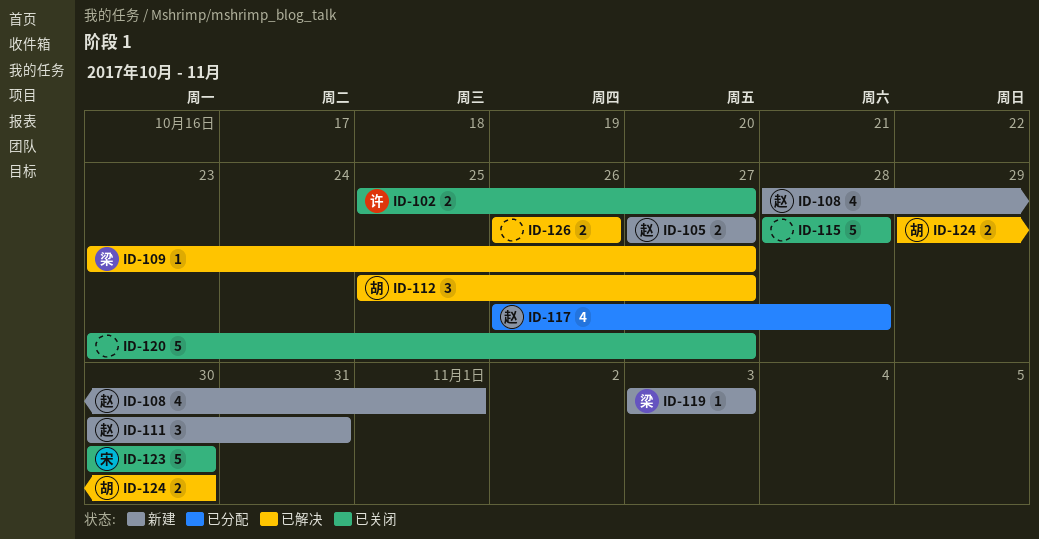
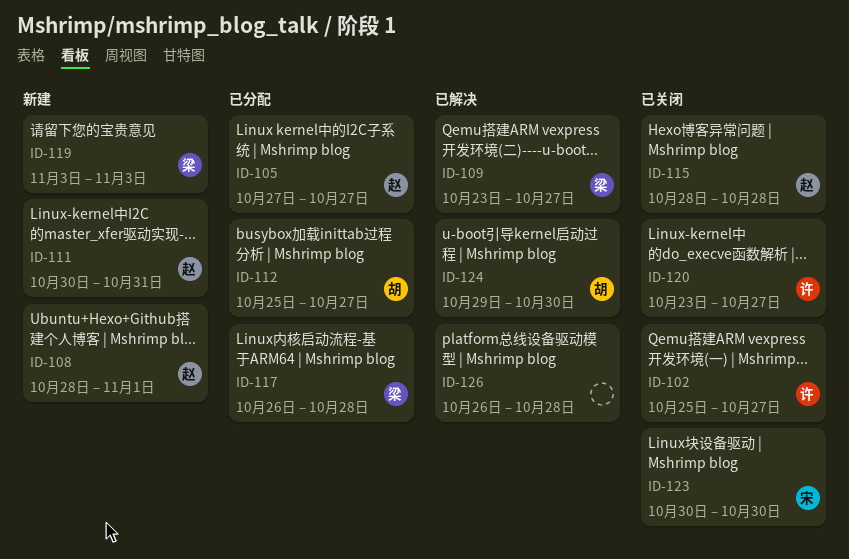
ID-105, status: 新建 -> 已分配
ID-112, status: 已解决 -> 已分配
ID-115, owner: none -> 赵
ID-117, owner: 赵 -> 梁
ID-120, owner: none -> 许
ID-126, due: Oct 26 -> Oct 28

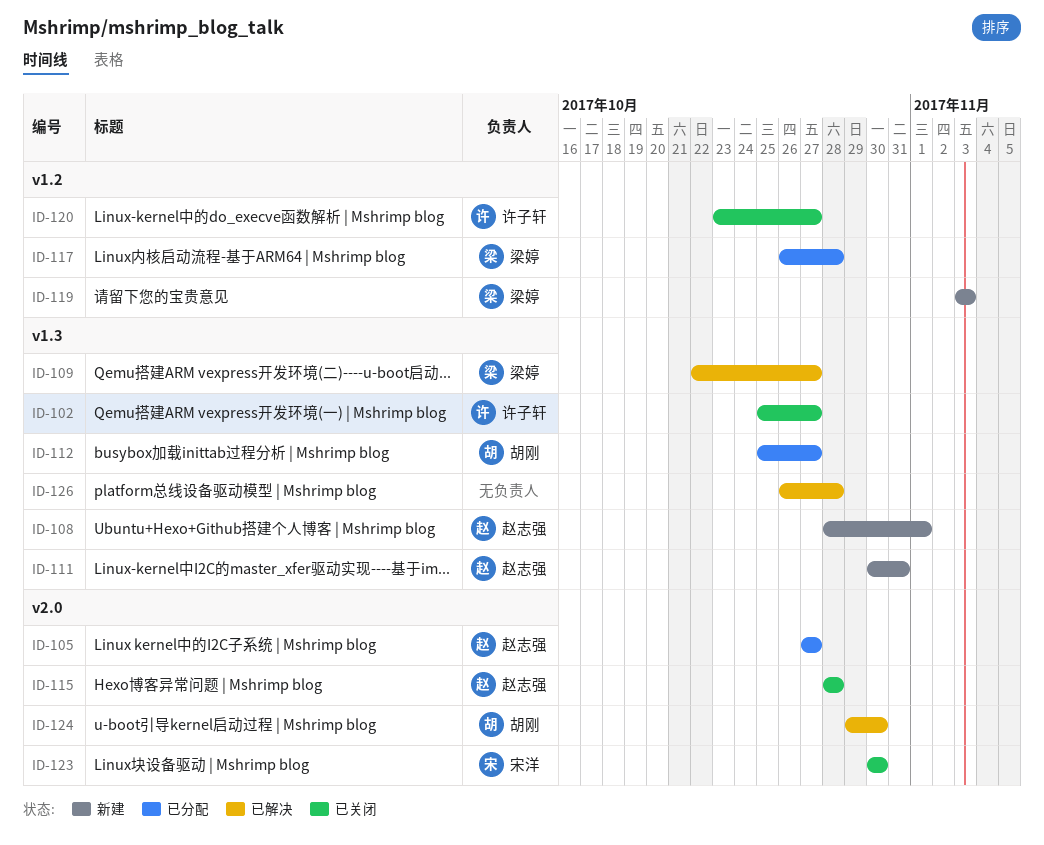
ID-109, start: Oct 23 -> Oct 22

